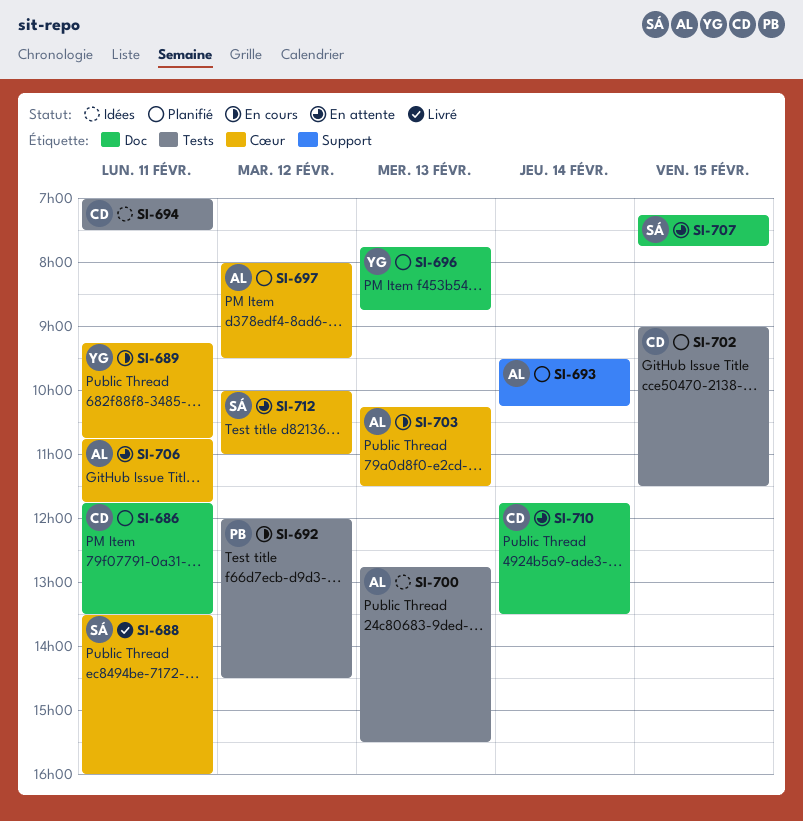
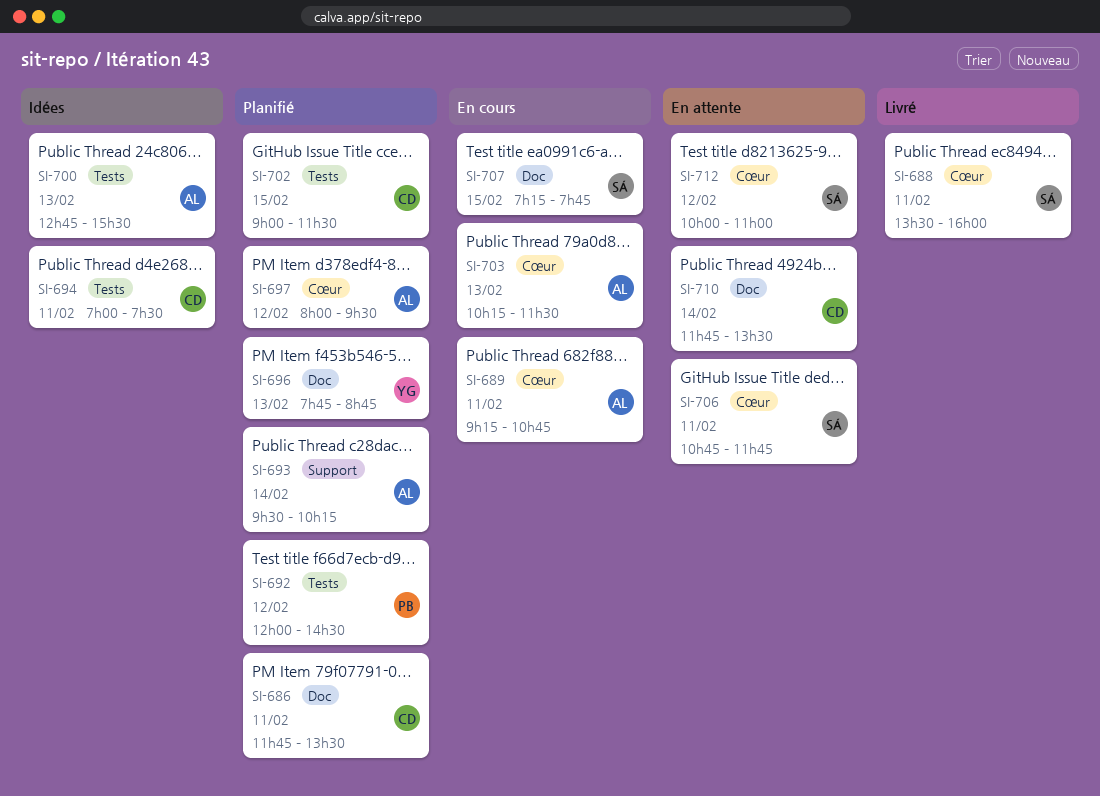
SI-689, owner: YG -> AL
SI-692, status: En cours -> Planifié
SI-706, owner: AL -> SÁ
SI-707, status: En attente -> En cours

